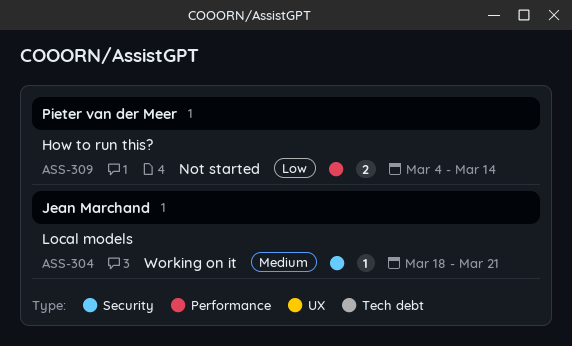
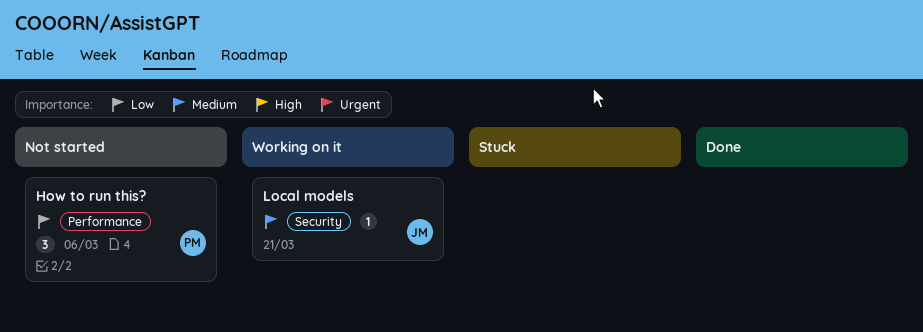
How to run this?, estimate: 2 -> 3
How to run this?, due: Mar 14 -> Mar 6

